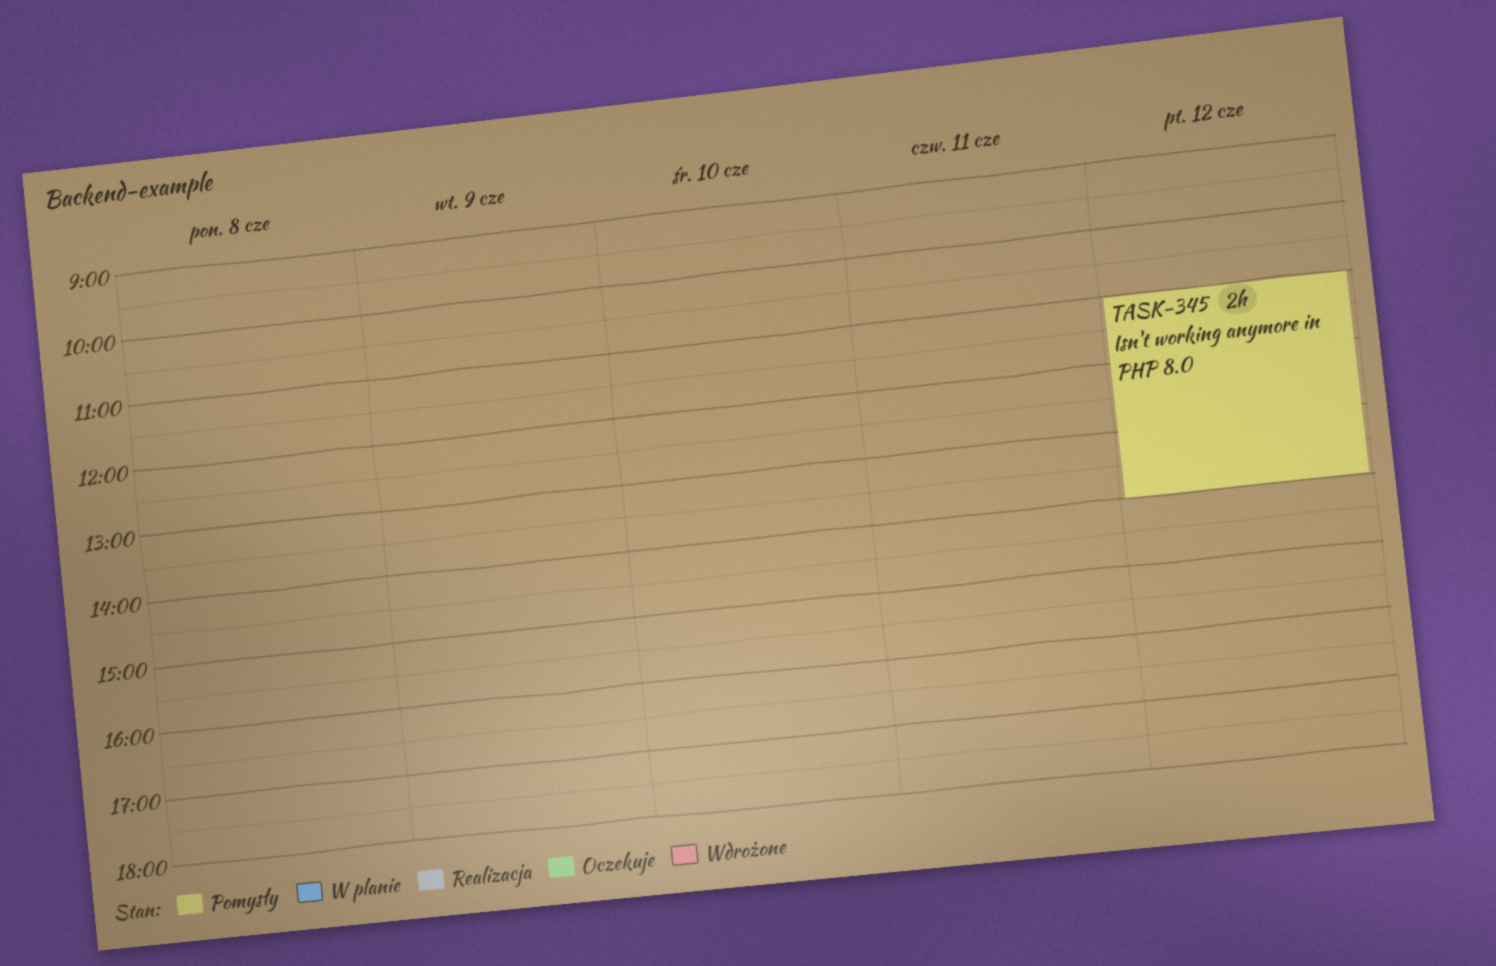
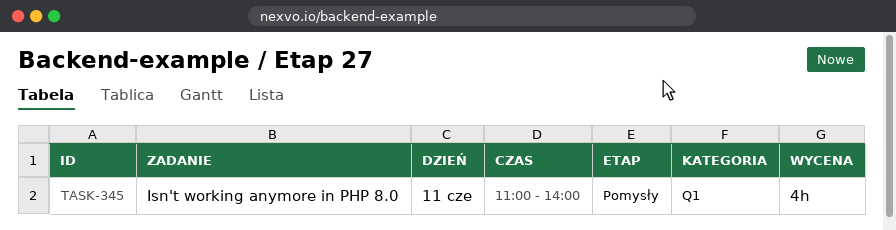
TASK-345, estimate: 2h -> 4h
TASK-345, day: Jun 12 -> Jun 11

